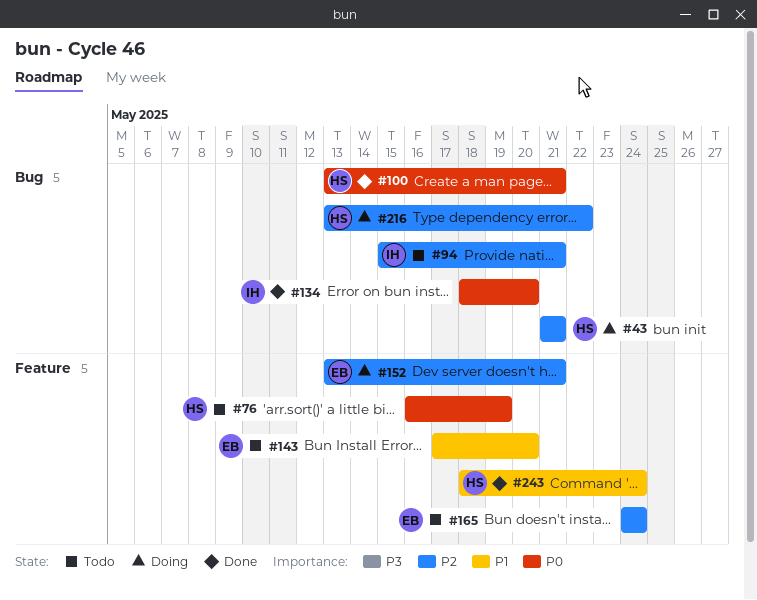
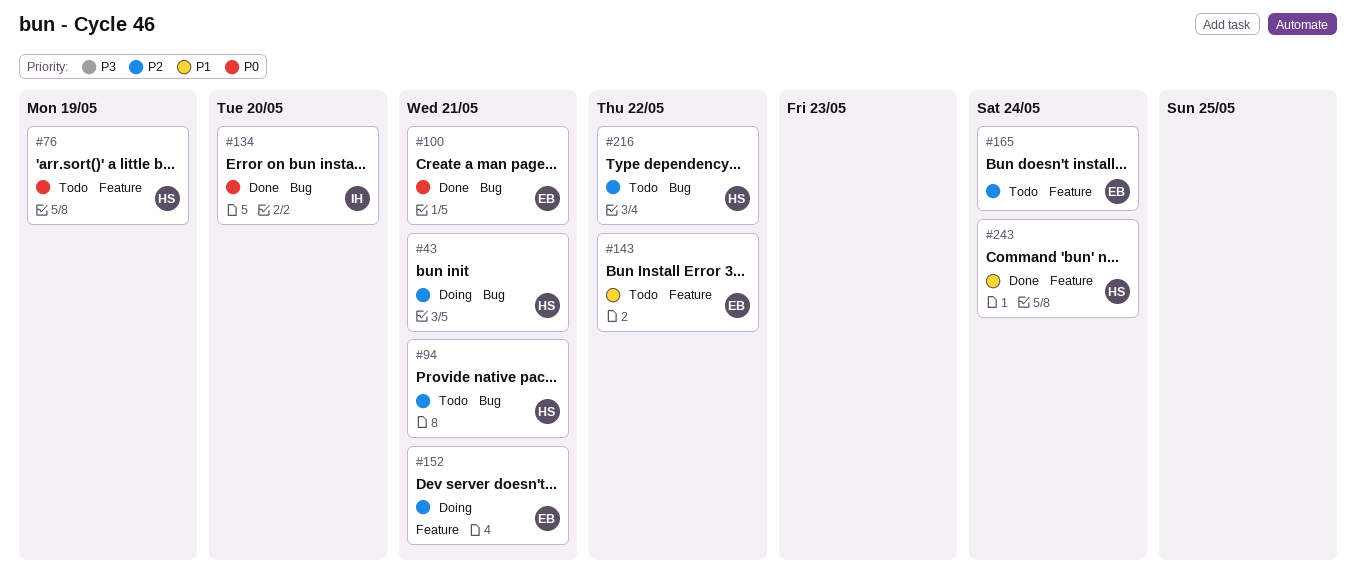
#94, owner: IH -> HS
#100, owner: HS -> EB
#143, due: May 20 -> May 22
#216, status: Doing -> Todo

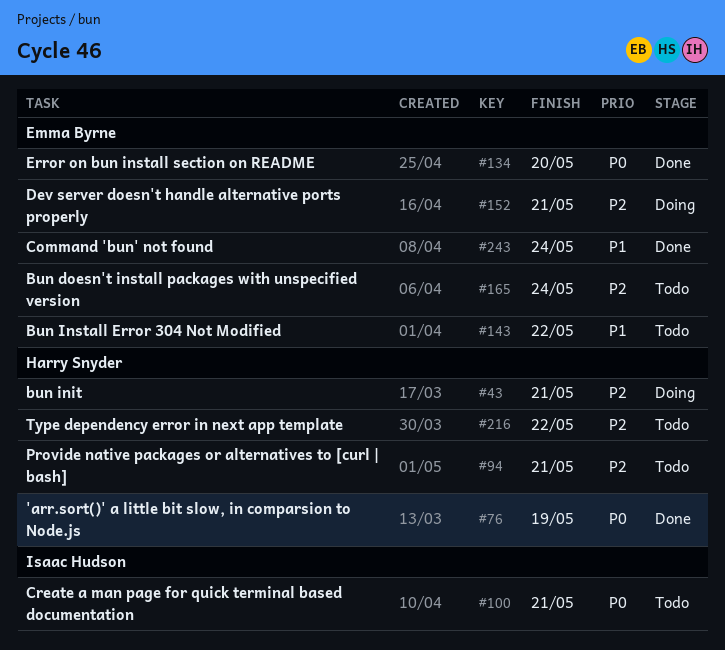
#76, status: Todo -> Done
#100, status: Done -> Todo
#100, owner: Emma Byrne -> Isaac Hudson
#134, owner: Isaac Hudson -> Emma Byrne
#243, owner: Harry Snyder -> Emma Byrne

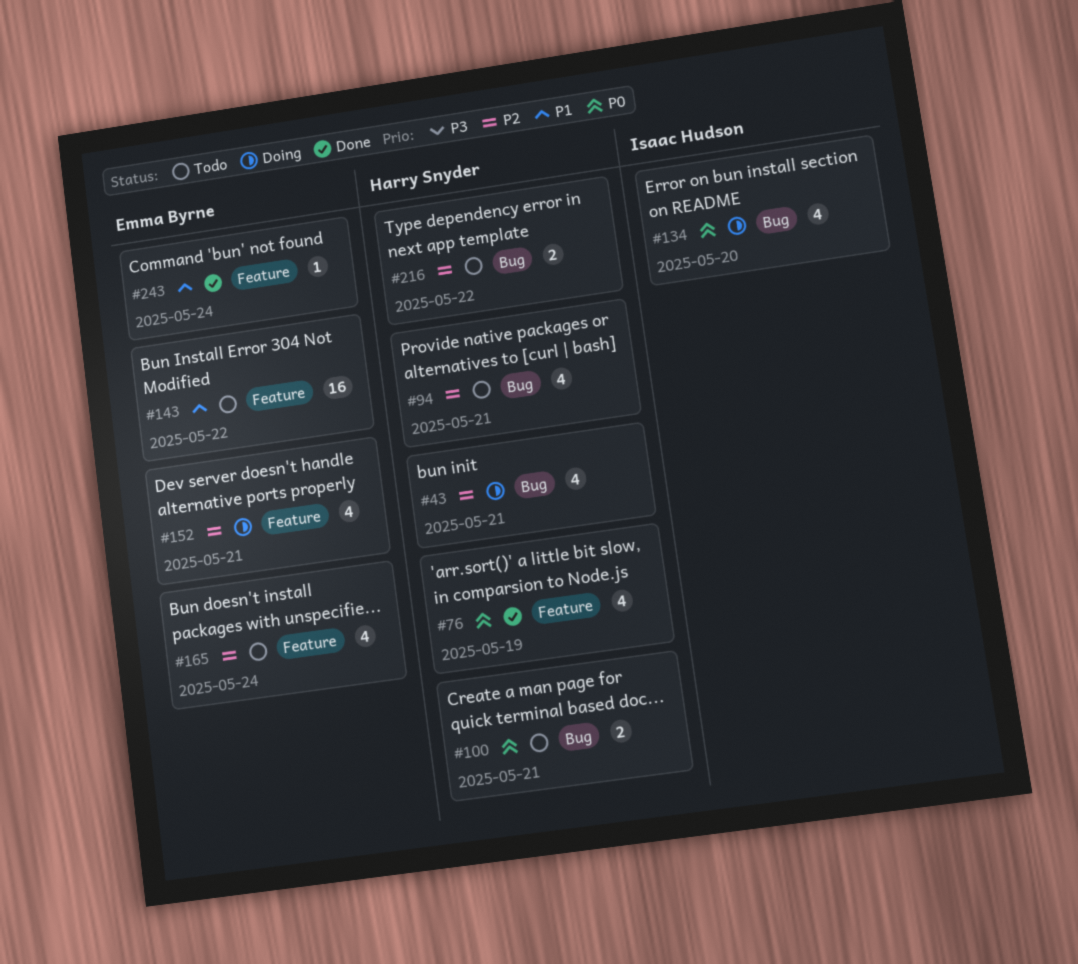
#100, owner: Isaac Hudson -> Harry Snyder
#134, status: Done -> Doing
#134, owner: Emma Byrne -> Isaac Hudson

